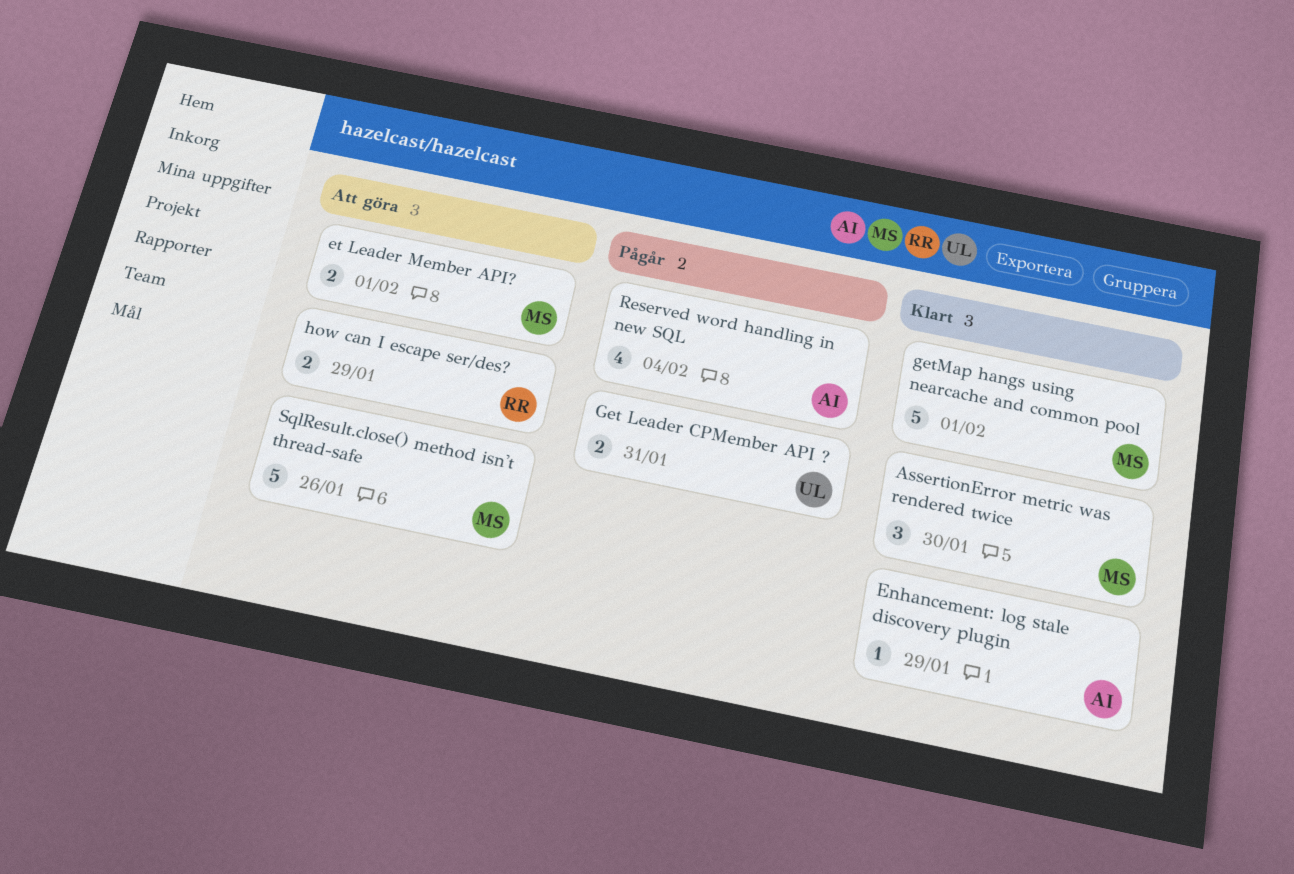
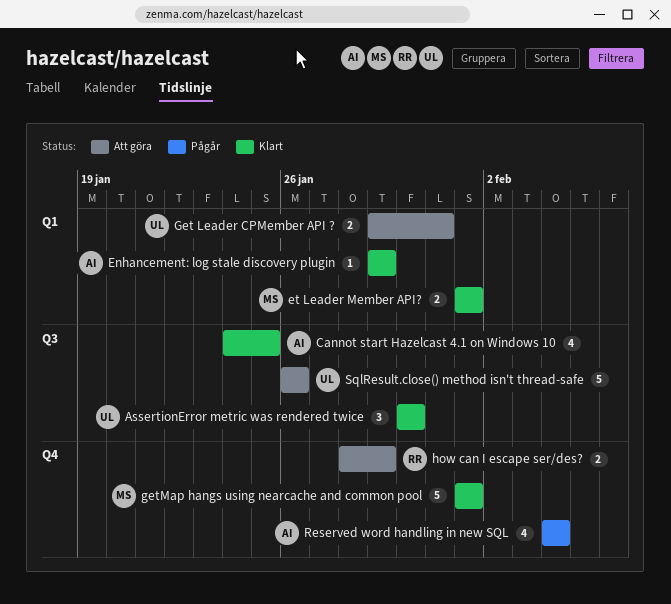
AssertionError metric was rendered twice, owner: MS -> UL
Cannot start Hazelcast 4.1 on Windows 10: none -> present
et Leader Member API?, status: Att göra -> Klart
Get Leader CPMember API ?, status: Pågår -> Att göra
SqlResult.close() method isn't thread-safe, owner: MS -> UL

